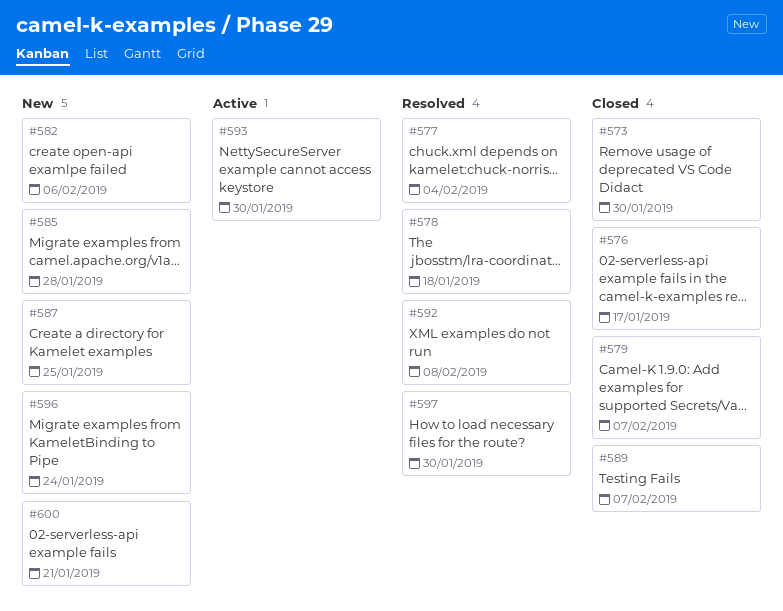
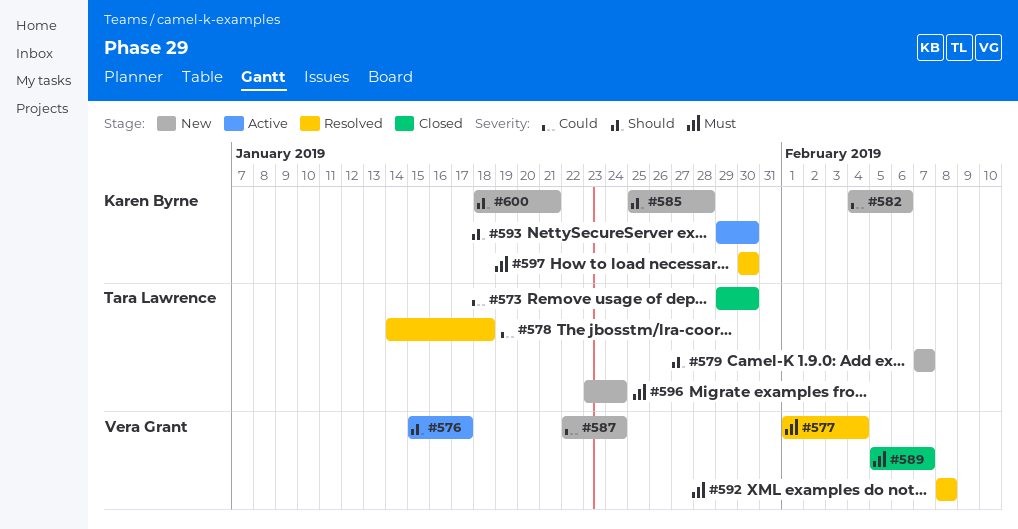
#576, status: Closed -> Active
#579, status: Closed -> New
#587, due: Jan 25 -> Jan 24

